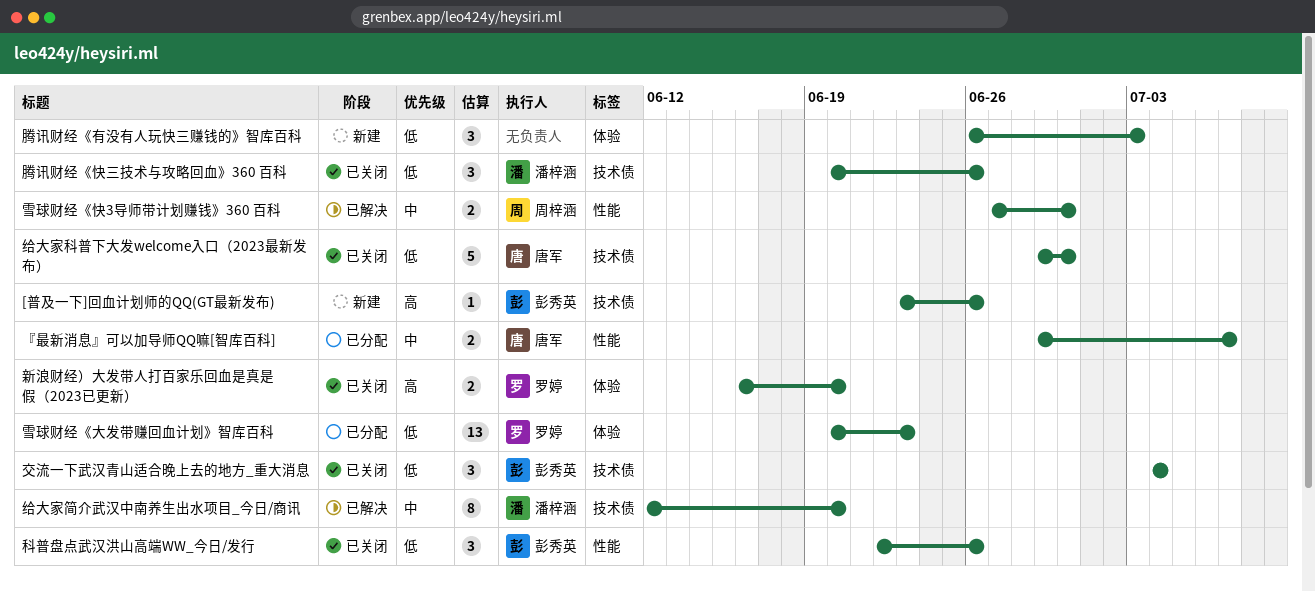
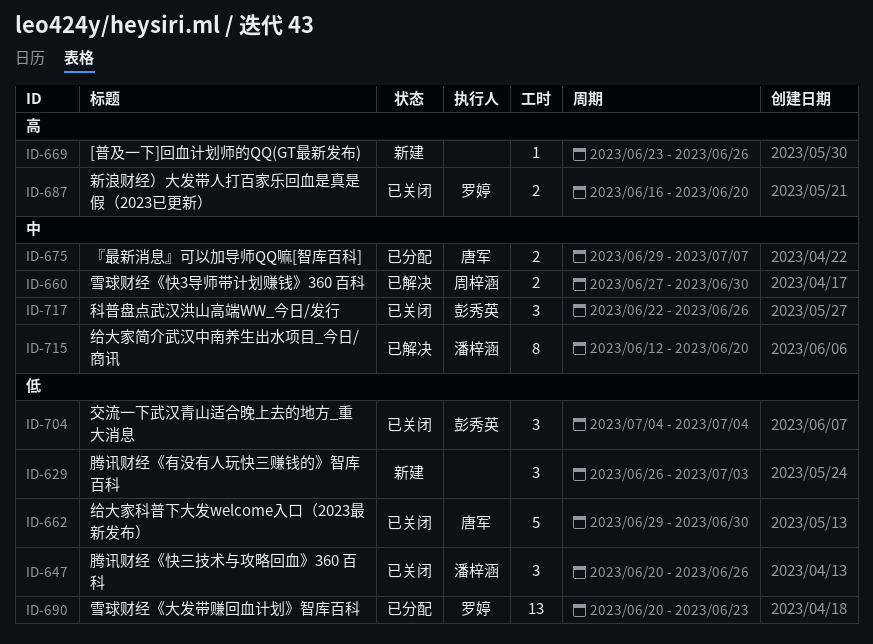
[普及一下]回血计划师的QQ(GT最新发布), owner: 彭秀英 -> none
科普盘点武汉洪山高端WW_今日/发行, priority: 低 -> 中

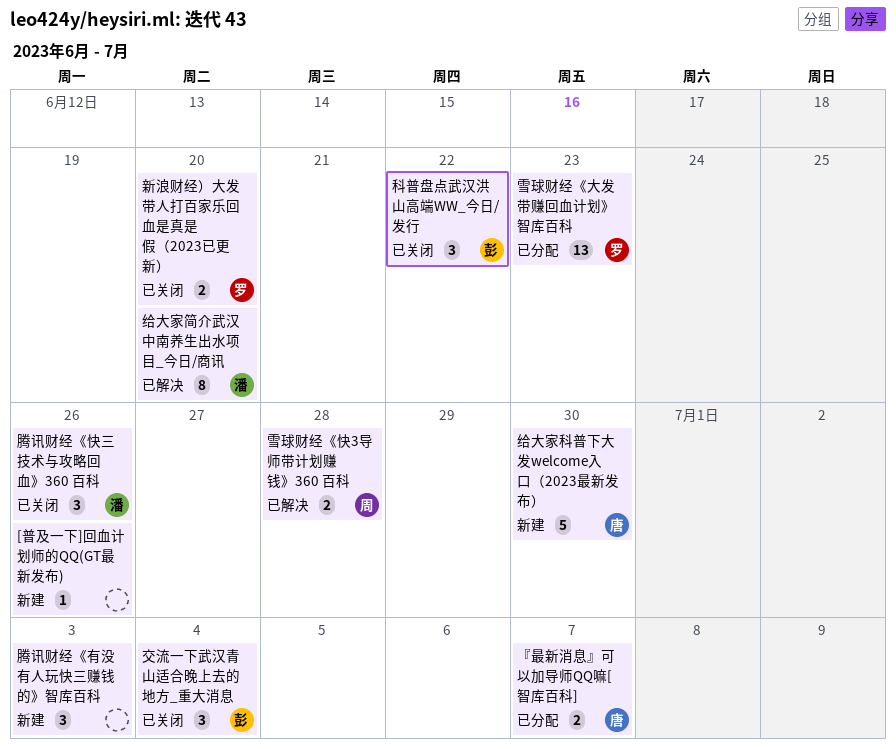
科普盘点武汉洪山高端WW_今日/发行, due: Jun 26 -> Jun 22
给大家科普下大发welcome入口（2023最新发布）, status: 已关闭 -> 新建
雪球财经《快3导师带计划赚钱》360 百科, due: Jun 30 -> Jun 28

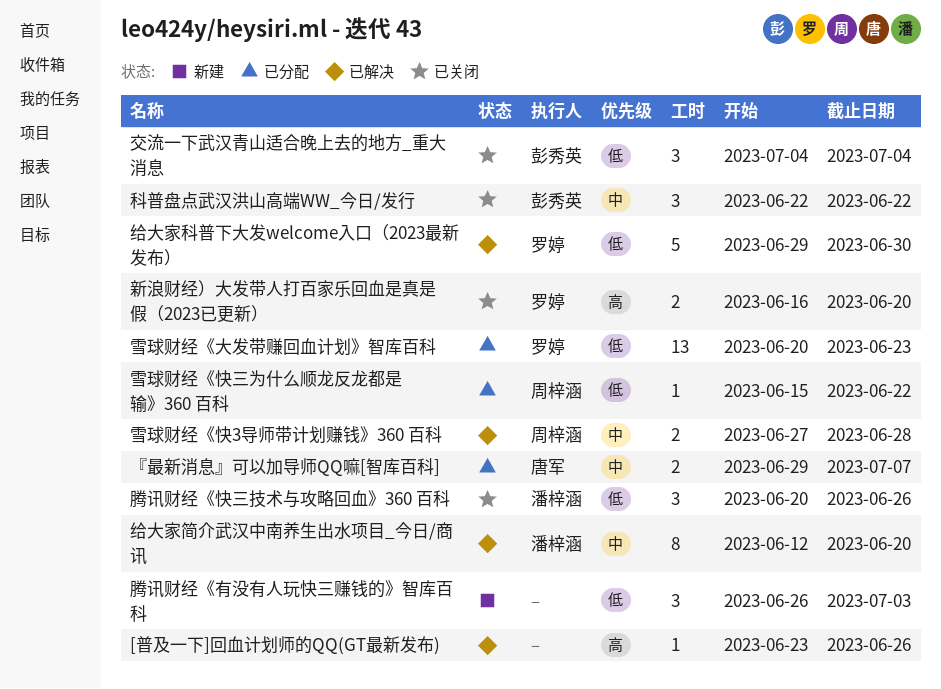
[普及一下]回血计划师的QQ(GT最新发布), status: 新建 -> 已解决
给大家科普下大发welcome入口（2023最新发布）, status: 新建 -> 已解决
给大家科普下大发welcome入口（2023最新发布）, owner: 唐军 -> 罗婷
雪球财经《快三为什么顺龙反龙都是输》360 百科: none -> present

